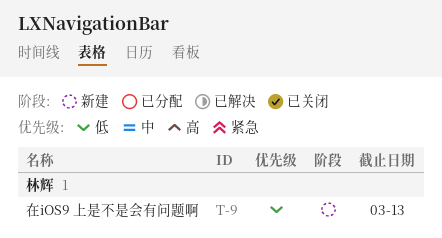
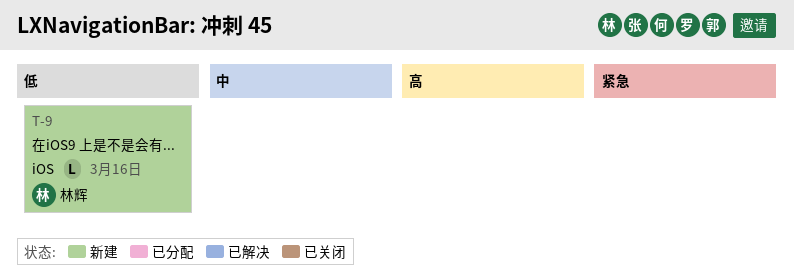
T-9, due: Mar 13 -> Mar 16

